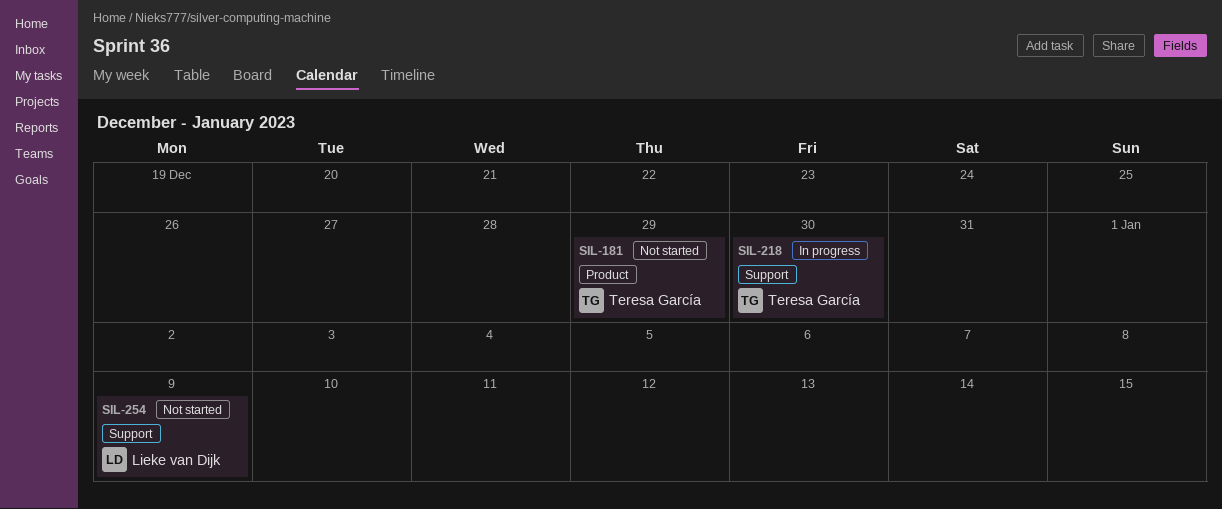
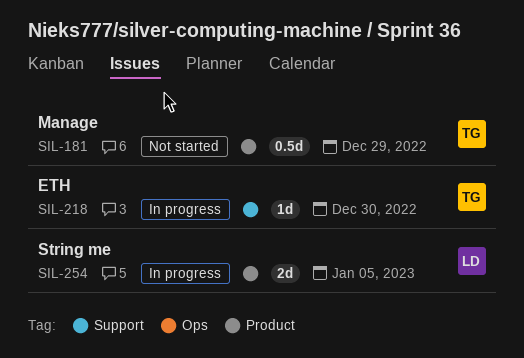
SIL-254, status: Not started -> In progress
SIL-254, label: Support -> Product
SIL-254, due: Jan 9 -> Jan 5

